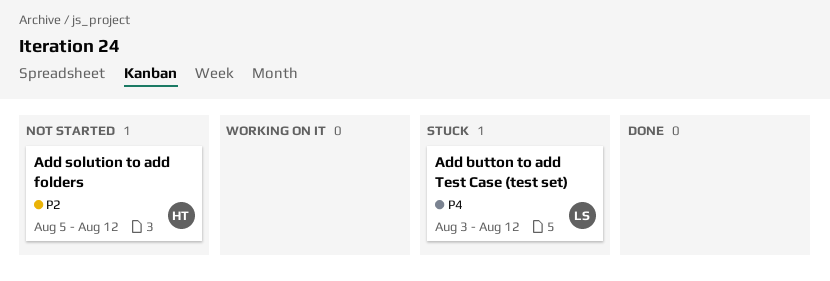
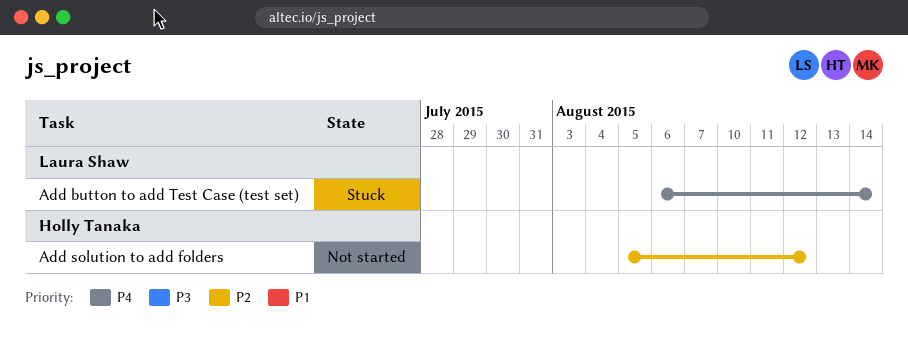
Add button to add Test Case (test set), start: Aug 3 -> Aug 6
Add button to add Test Case (test set), due: Aug 12 -> Aug 14

